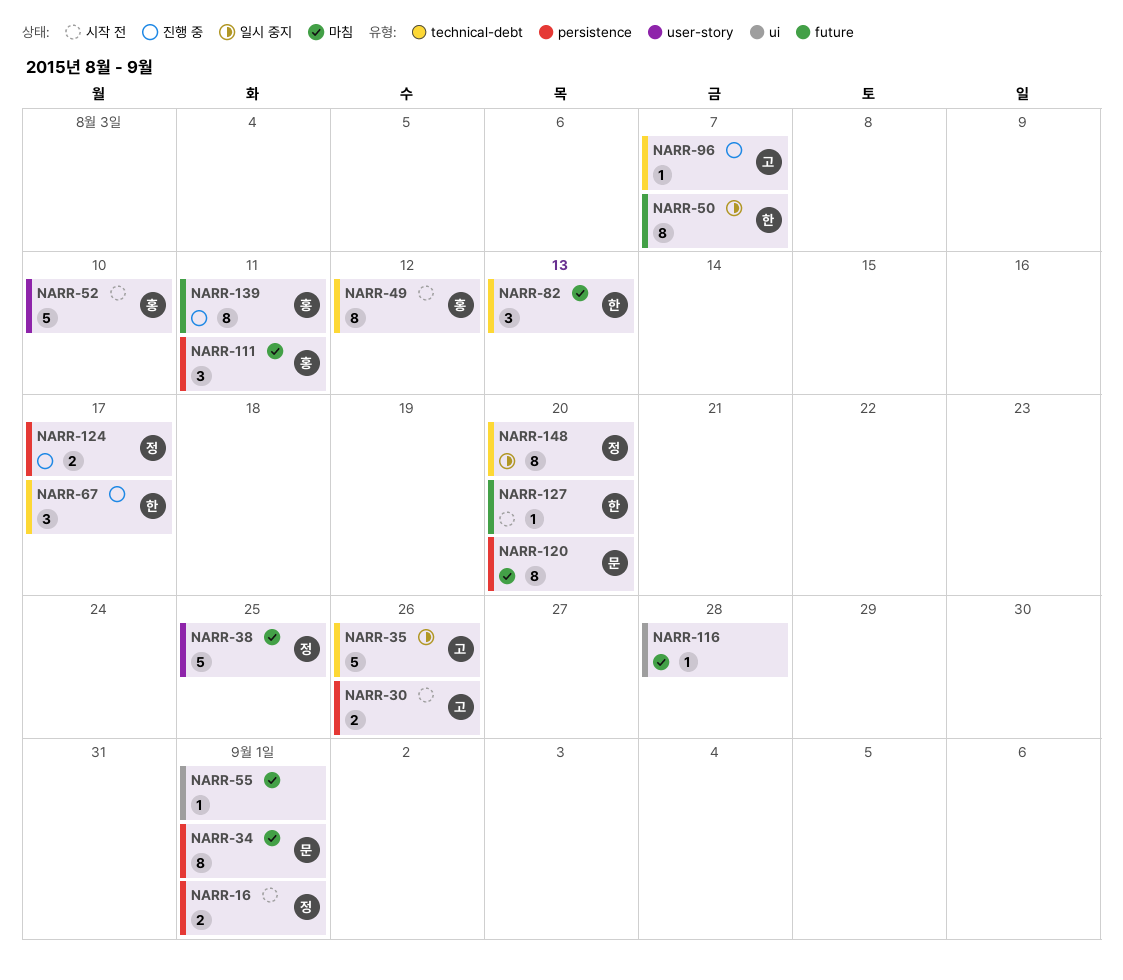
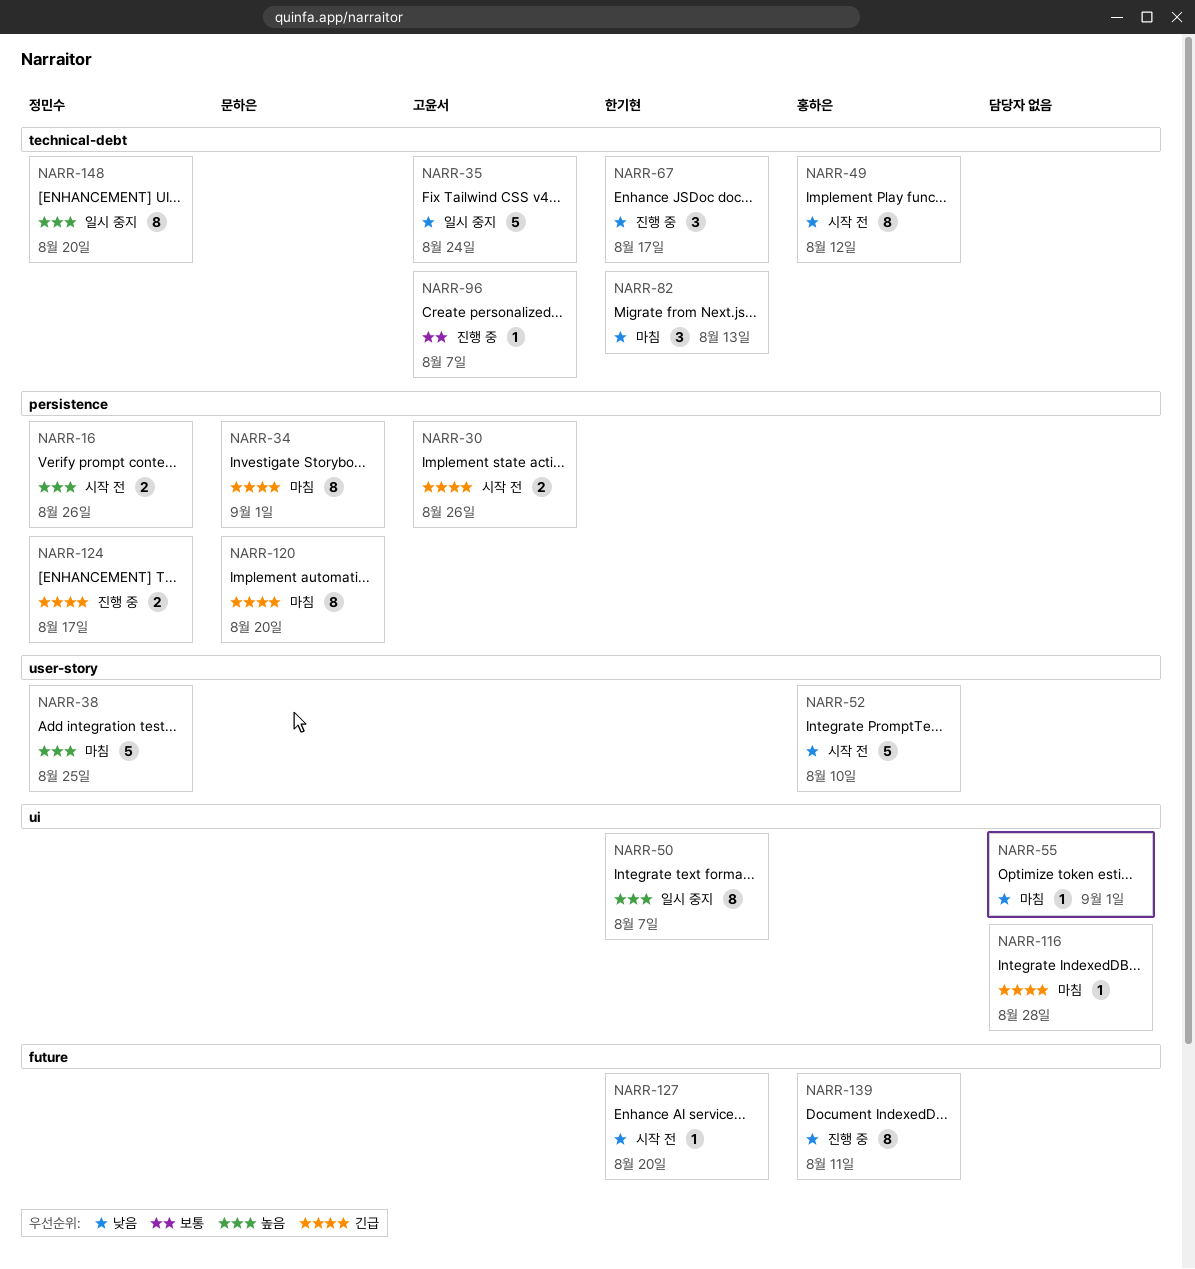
NARR-16, due: Sep 1 -> Aug 26
NARR-35, due: Aug 26 -> Aug 24
NARR-50, label: future -> ui
NARR-111: present -> none

